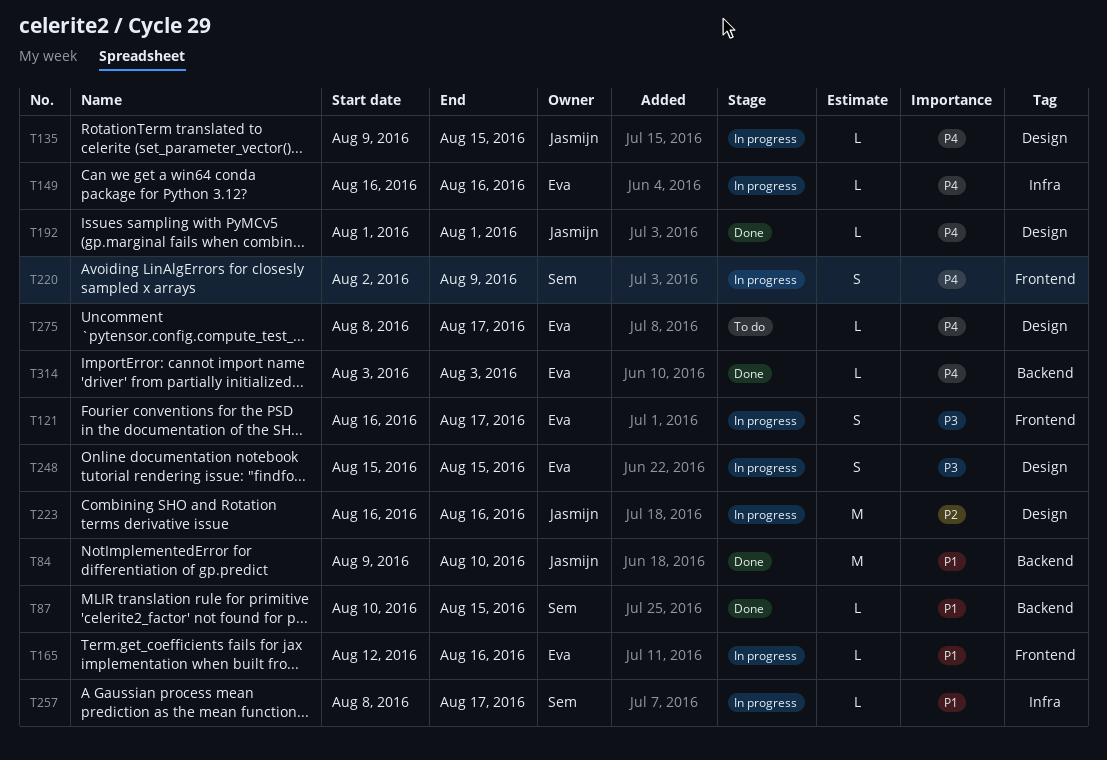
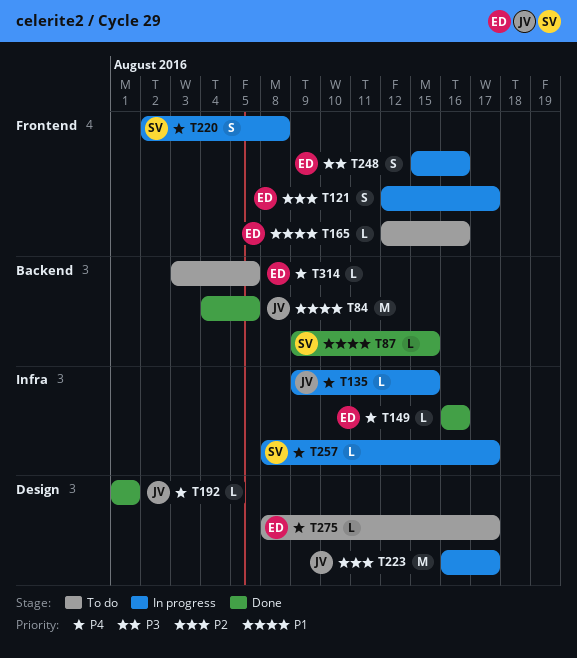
T84, start: Aug 9 -> Aug 4
T84, due: Aug 10 -> Aug 5
T87, start: Aug 10 -> Aug 9
T121, priority: P3 -> P2
T121, start: Aug 16 -> Aug 12
T135, label: Design -> Infra
T149, status: In progress -> Done
T165, status: In progress -> To do
T220, due: Aug 9 -> Aug 8
T223, due: Aug 16 -> Aug 17
T248, label: Design -> Frontend
T248, due: Aug 15 -> Aug 16
T257, priority: P1 -> P4
T314, status: Done -> To do
T314, due: Aug 3 -> Aug 5

